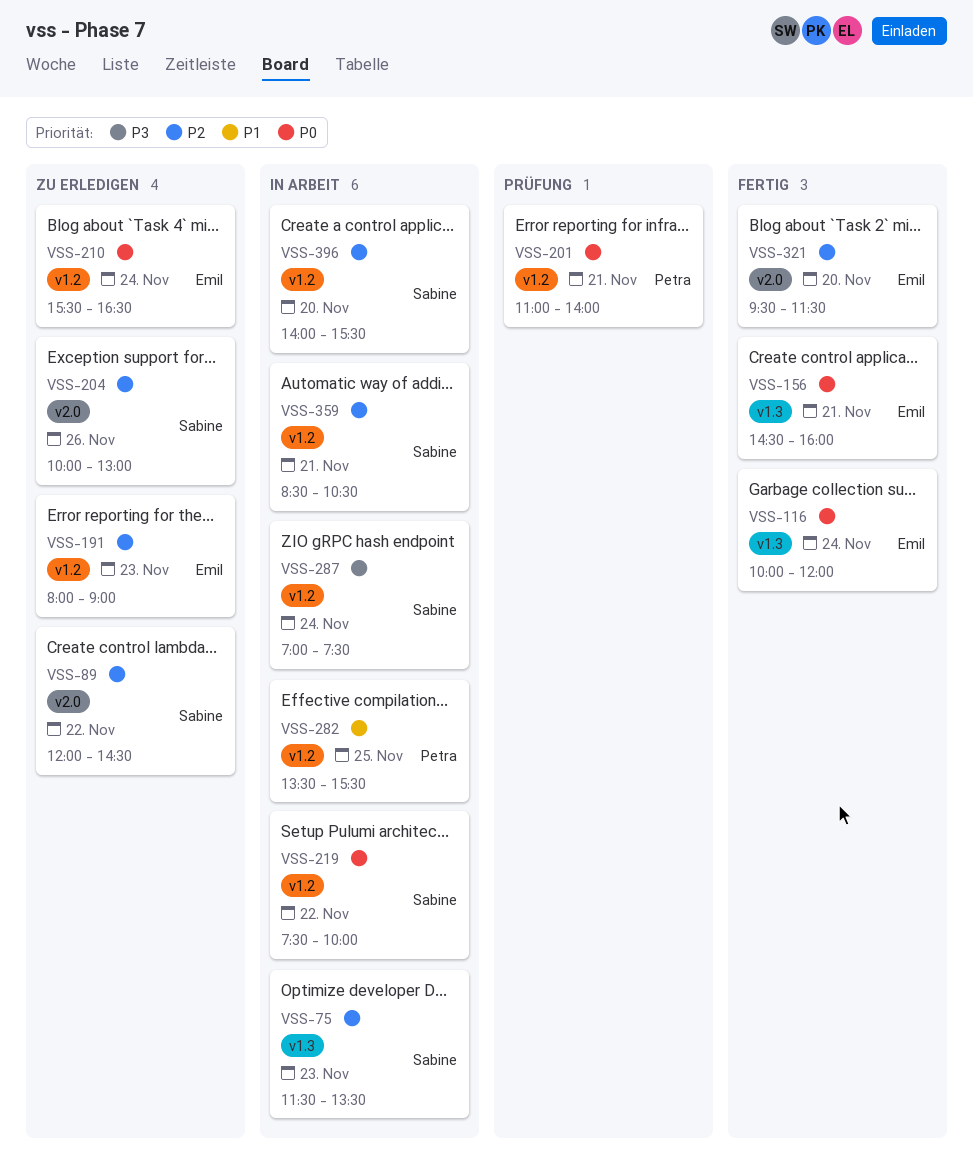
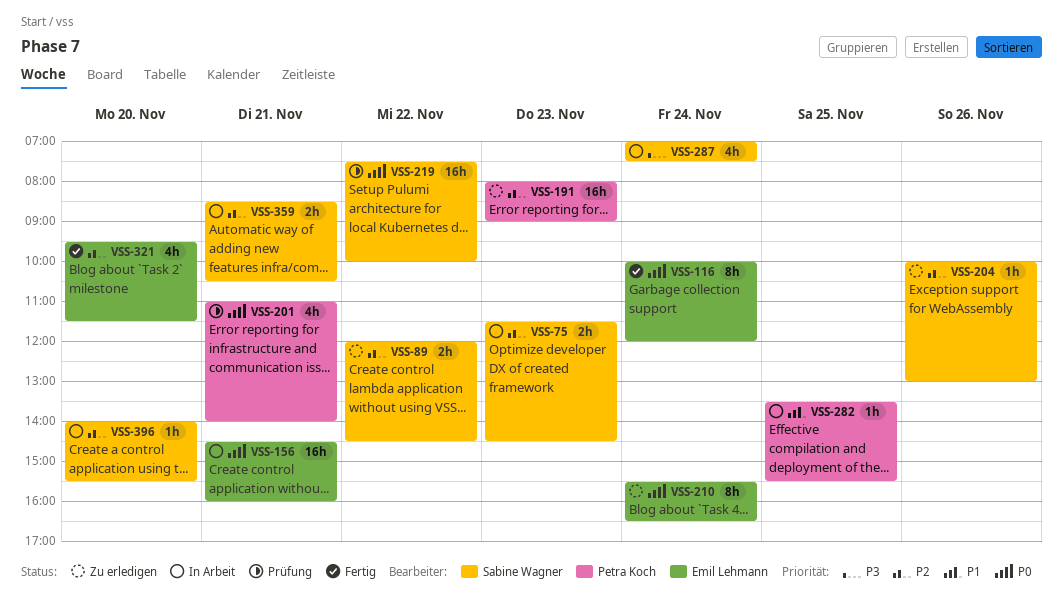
VSS-75, ends: 13:30 -> 14:30
VSS-156, status: Fertig -> In Arbeit
VSS-191, owner: Emil Lehmann -> Petra Koch
VSS-219, status: In Arbeit -> Prüfung

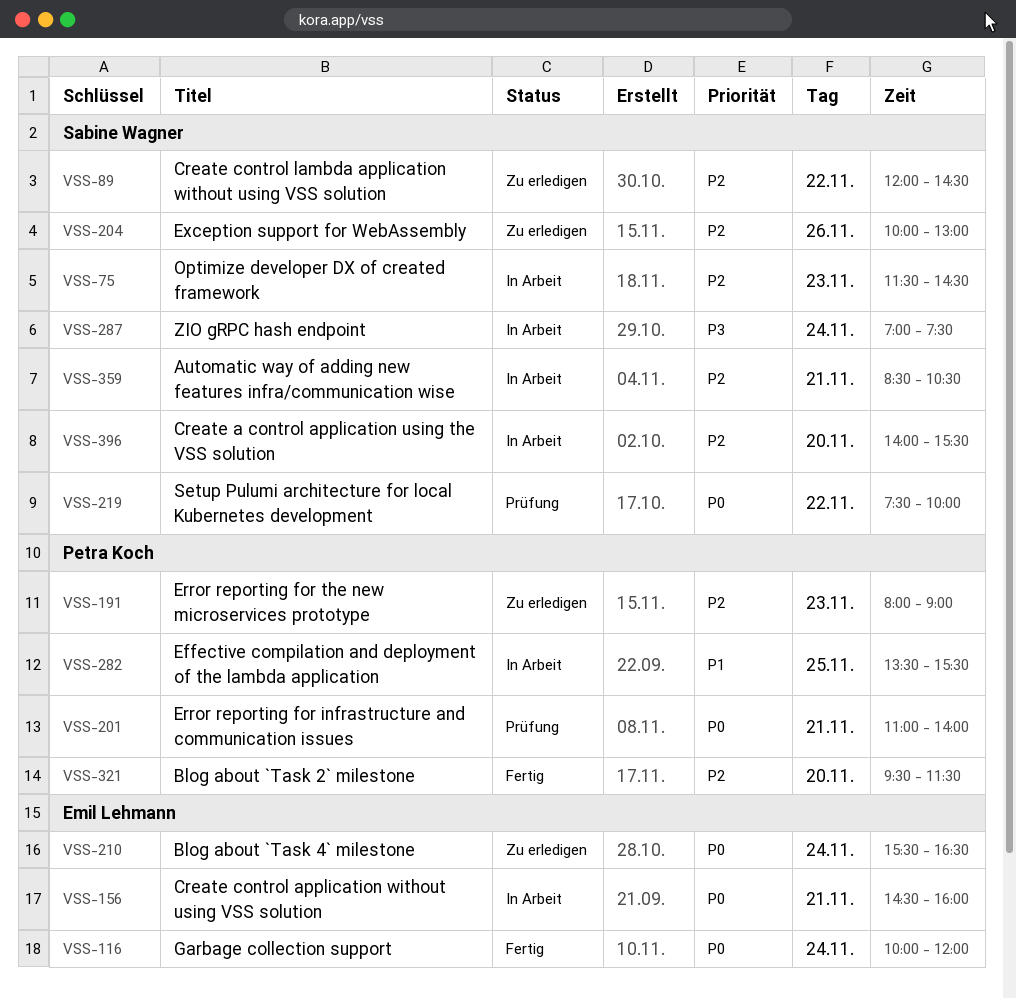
VSS-321, owner: Emil Lehmann -> Petra Koch

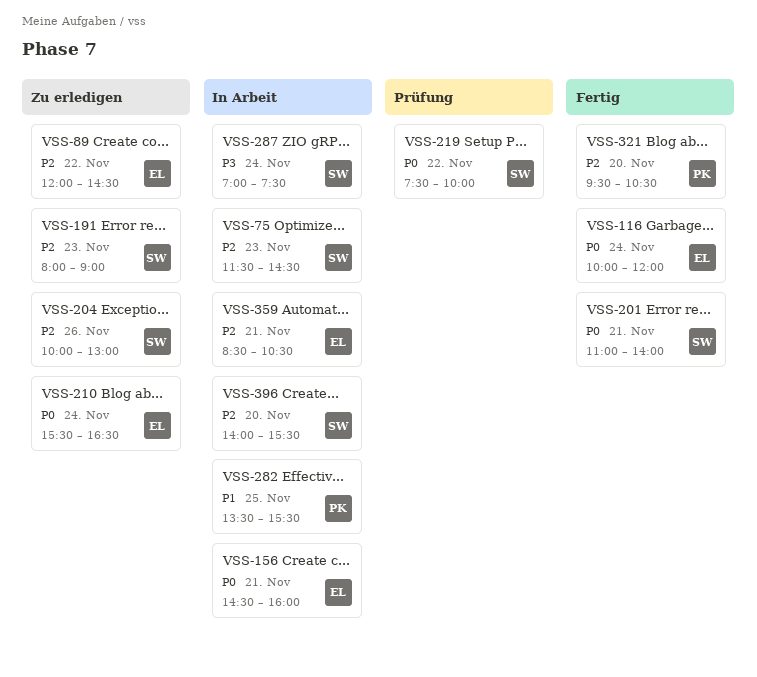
VSS-89, owner: Sabine Wagner -> Emil Lehmann
VSS-191, owner: Petra Koch -> Sabine Wagner
VSS-201, status: Prüfung -> Fertig
VSS-201, owner: Petra Koch -> Sabine Wagner
VSS-321, ends: 11:30 -> 10:30
VSS-359, owner: Sabine Wagner -> Emil Lehmann

